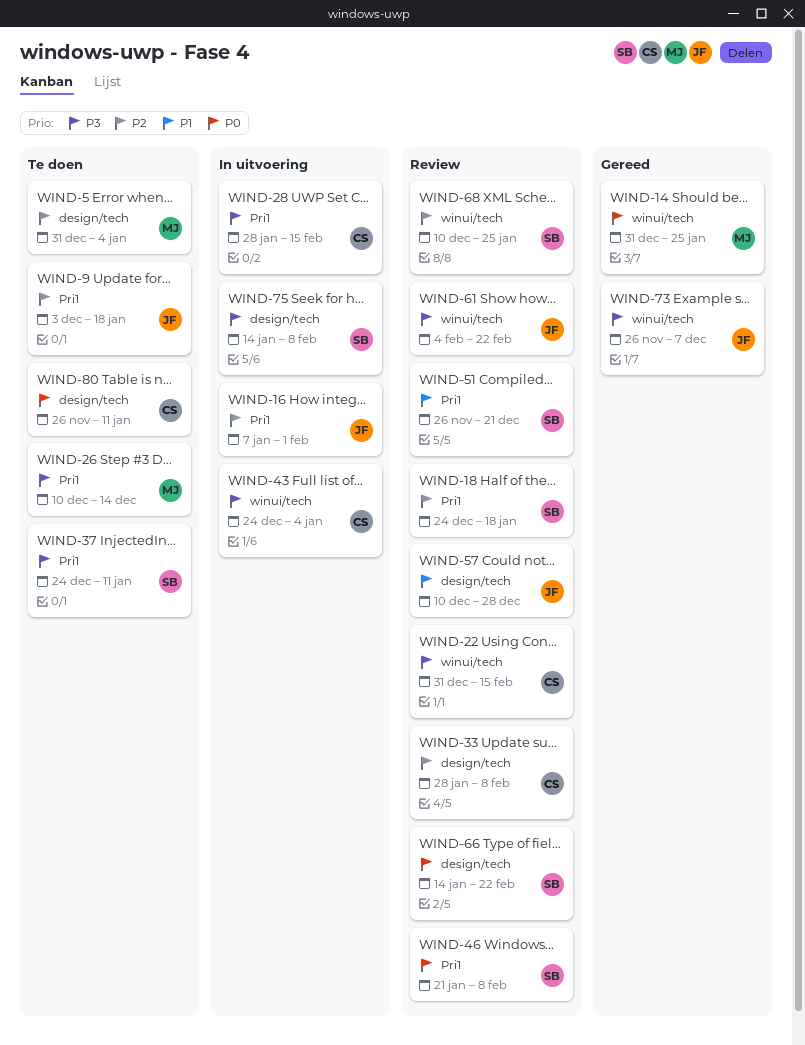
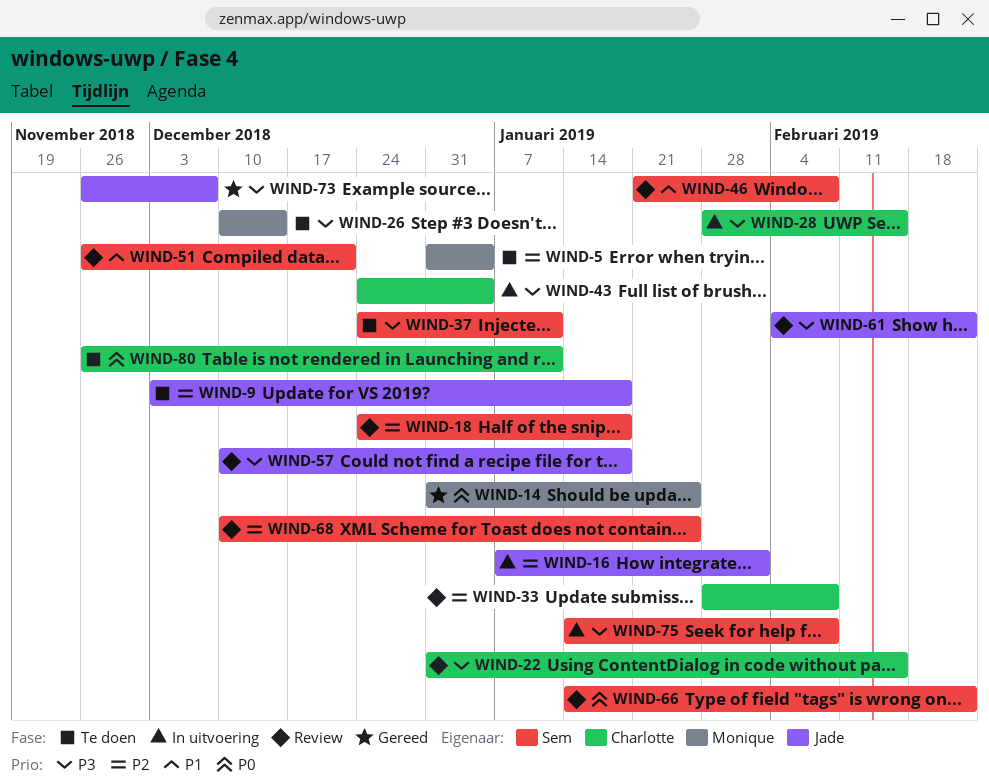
WIND-46, priority: P0 -> P1
WIND-57, priority: P1 -> P3
WIND-57, due: Dec 28 -> Jan 18

